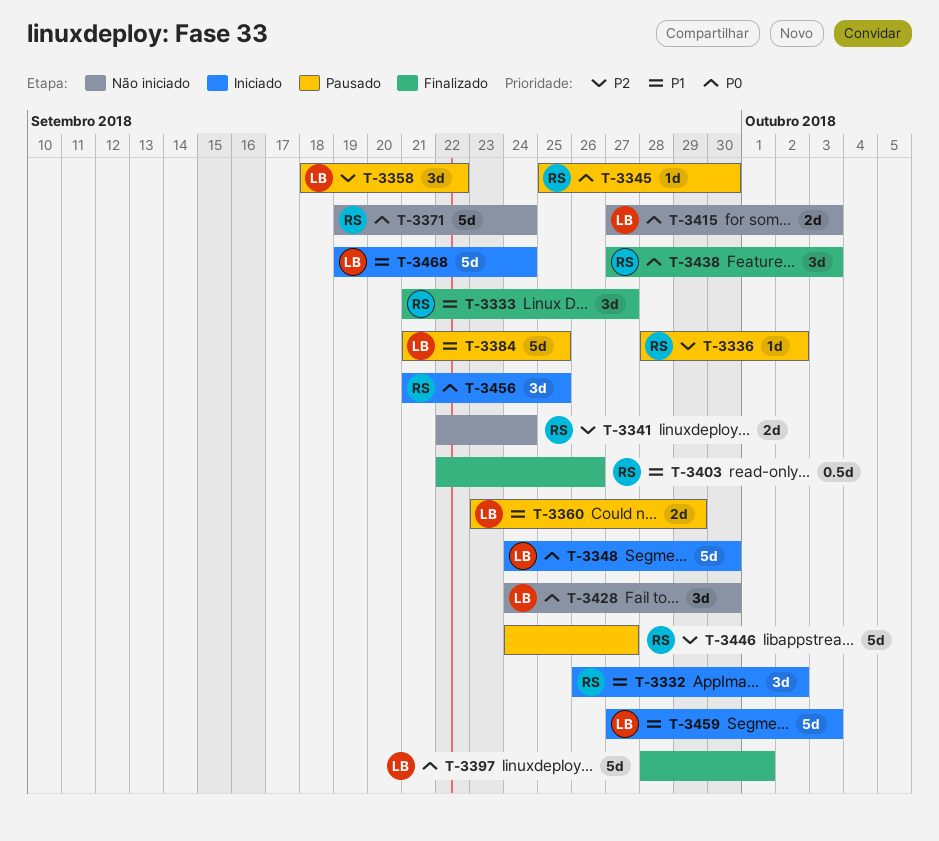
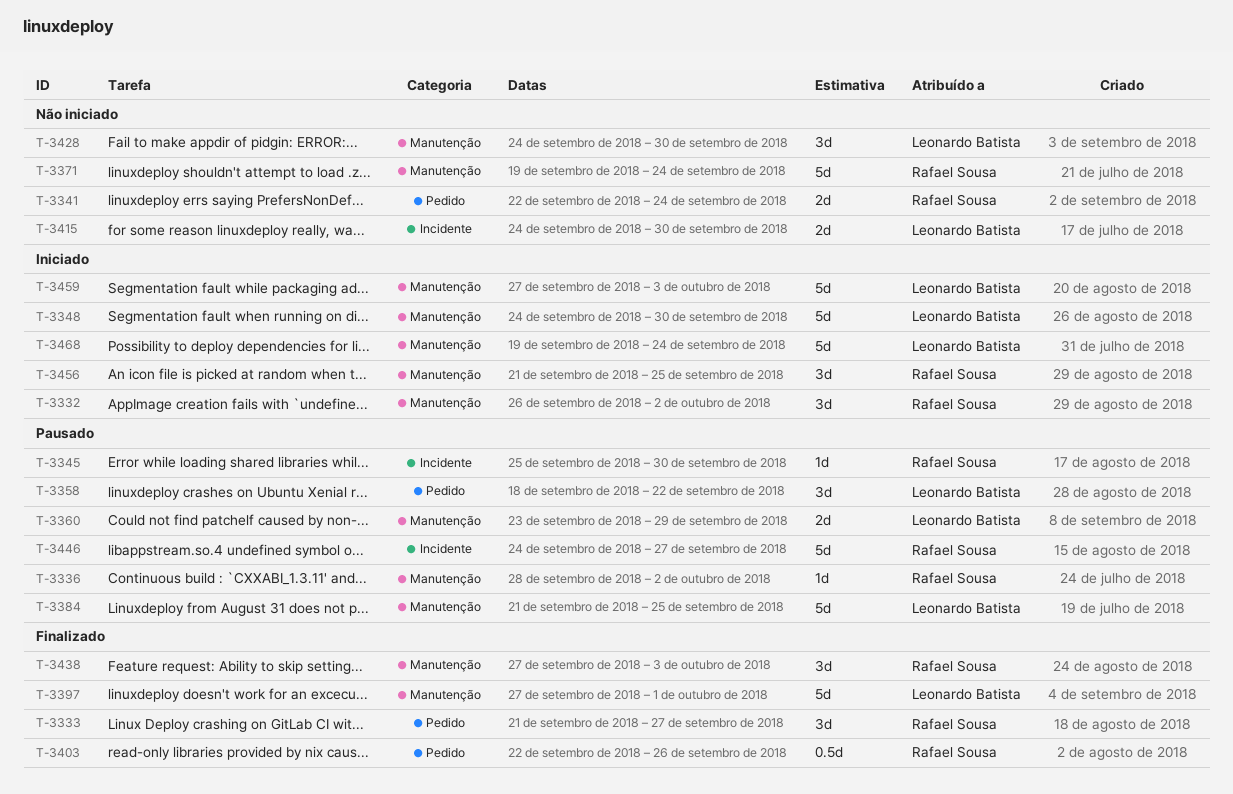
T-3397, start: Sep 28 -> Sep 27
T-3415, start: Sep 27 -> Sep 24
T-3415, due: Oct 3 -> Sep 30

